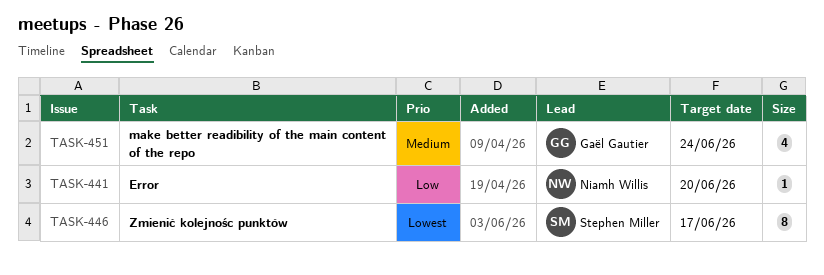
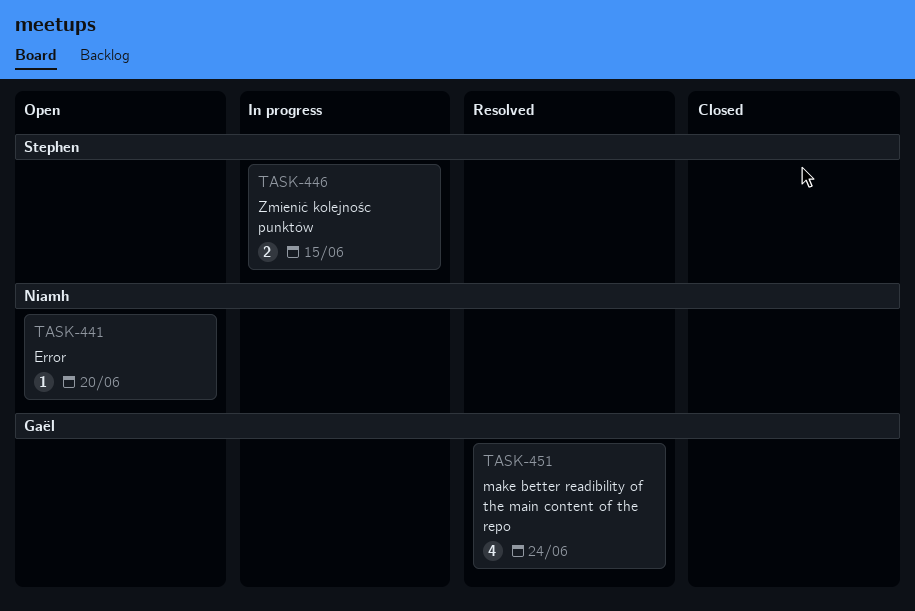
TASK-446, estimate: 8 -> 2
TASK-446, due: Jun 17 -> Jun 15

